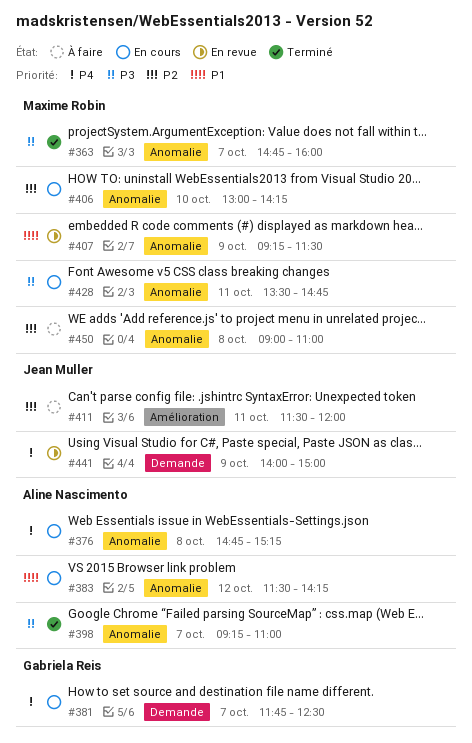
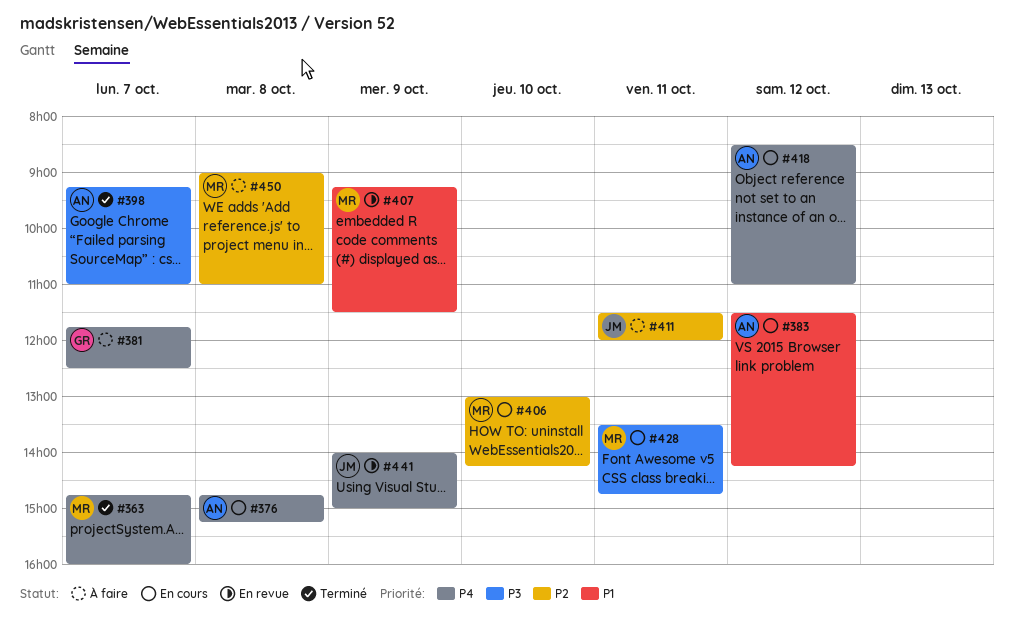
#363, priority: P3 -> P4
#381, status: En cours -> À faire
#418: none -> present

